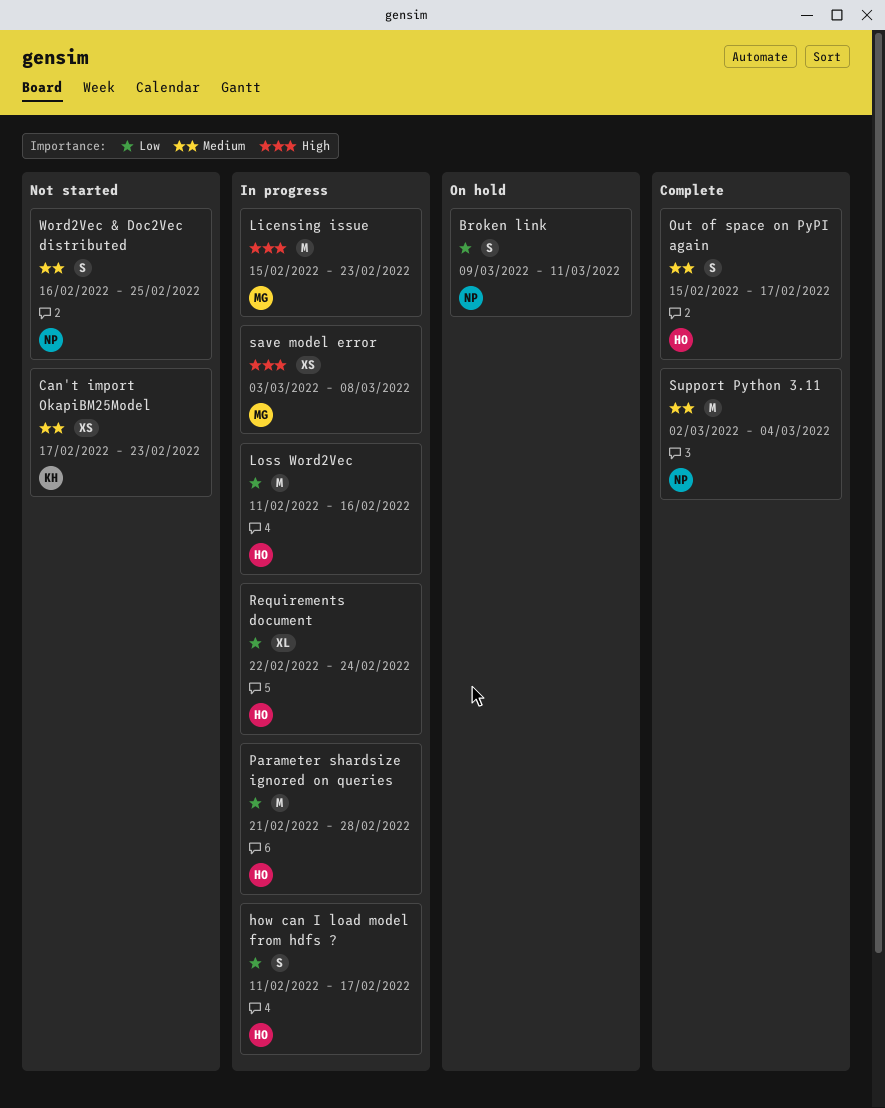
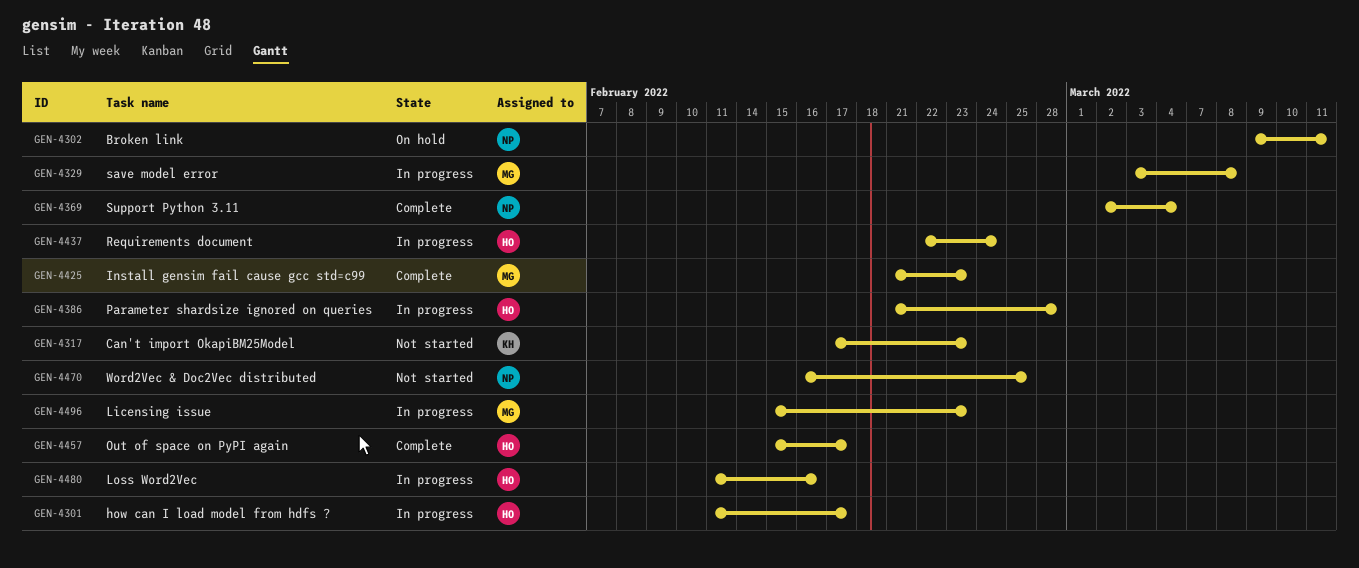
Install gensim fail cause gcc std=c99: none -> present

